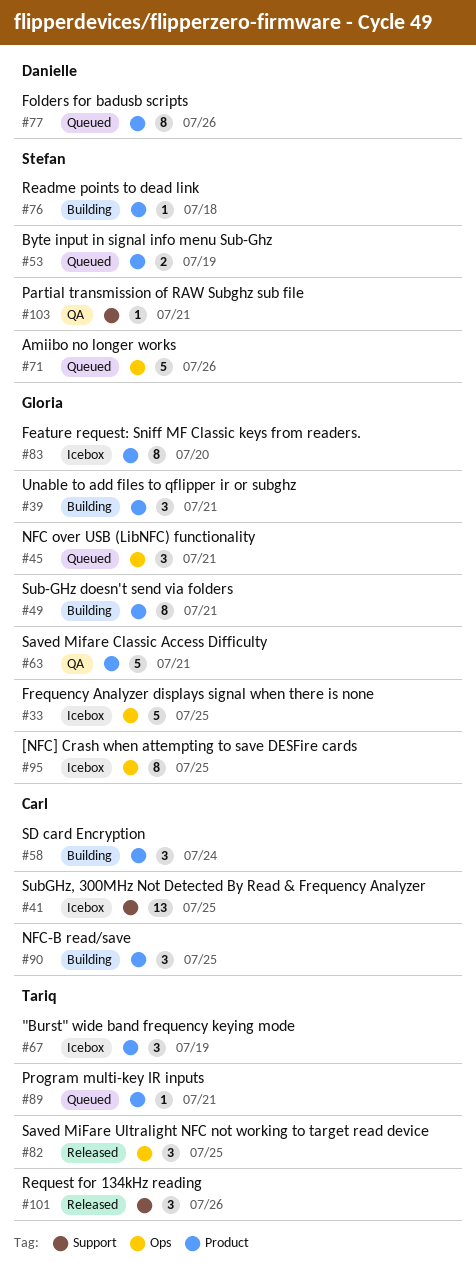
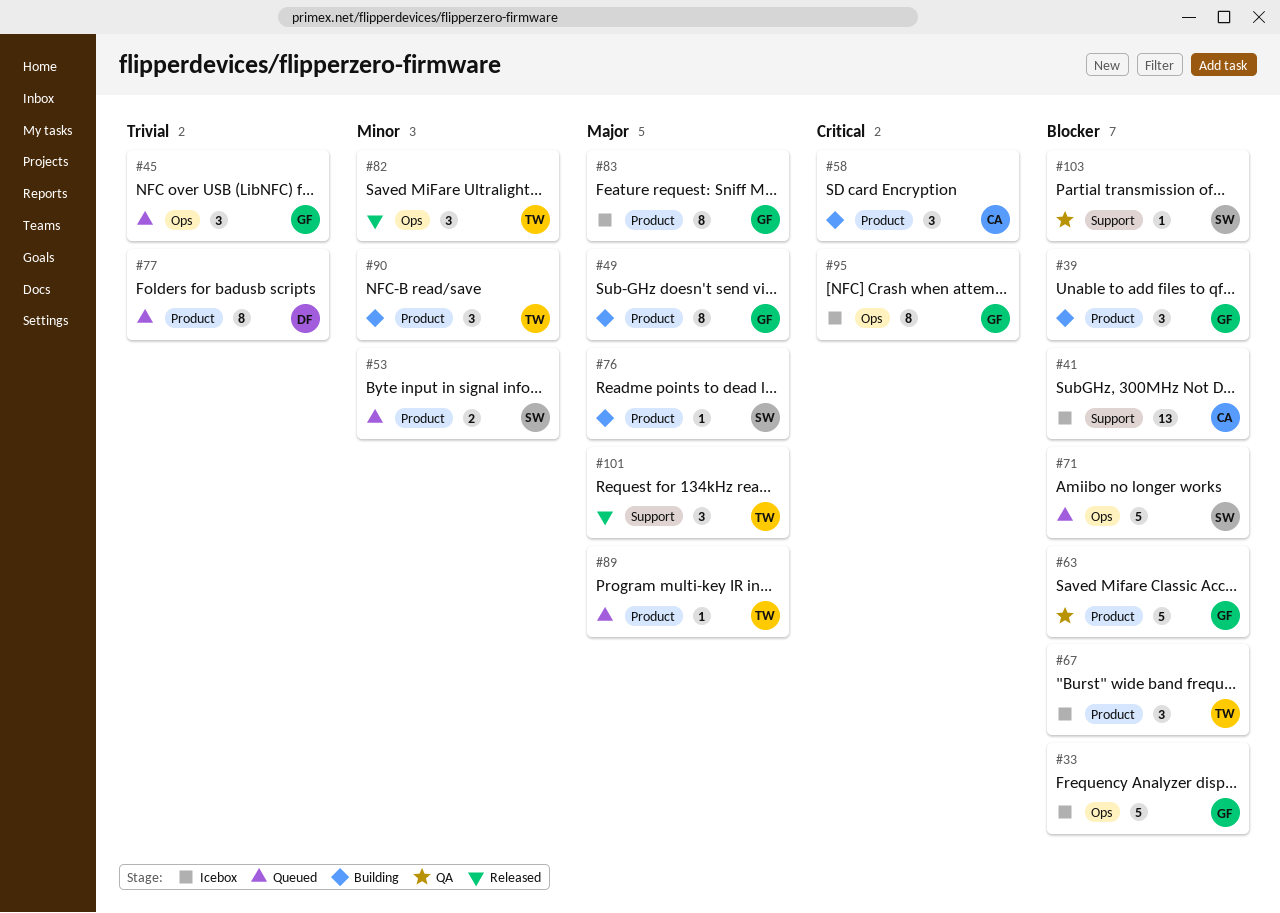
#90, owner: Carl -> Tariq

